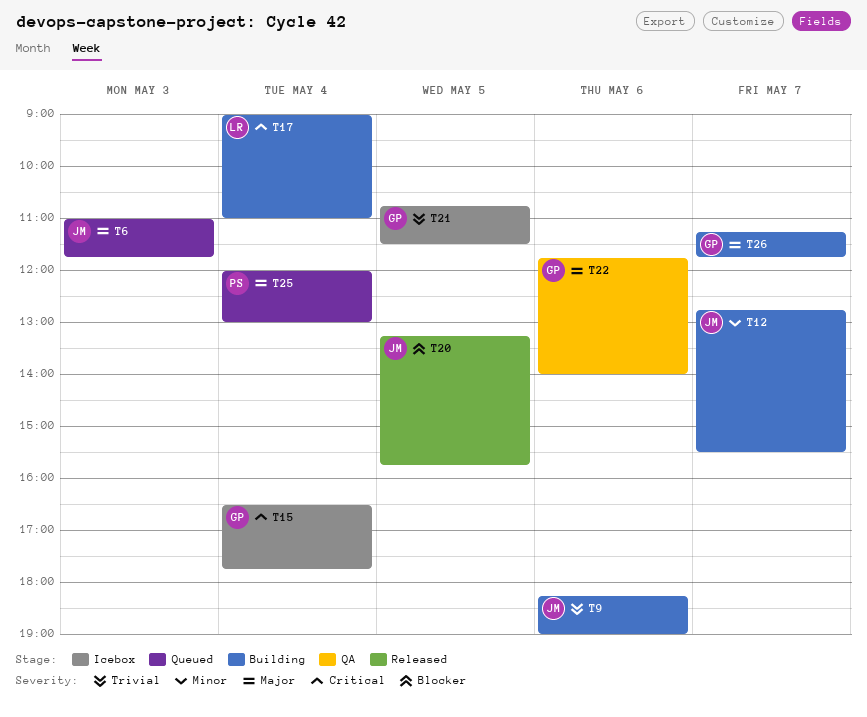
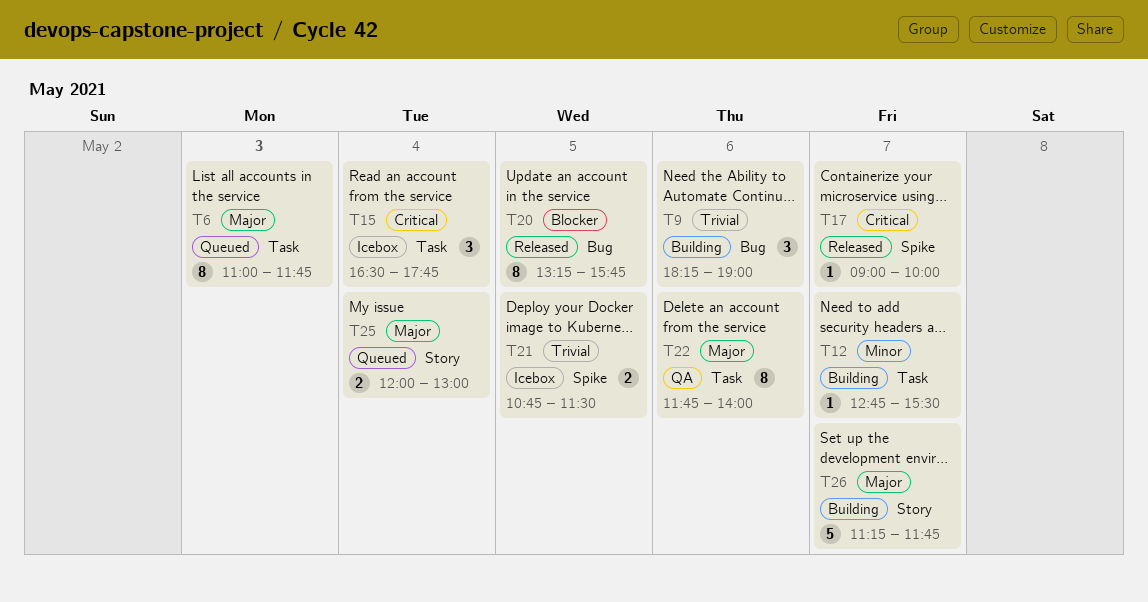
T17, status: Building -> Released
T17, day: May 4 -> May 7
T17, ends: 11:00 -> 10:00

